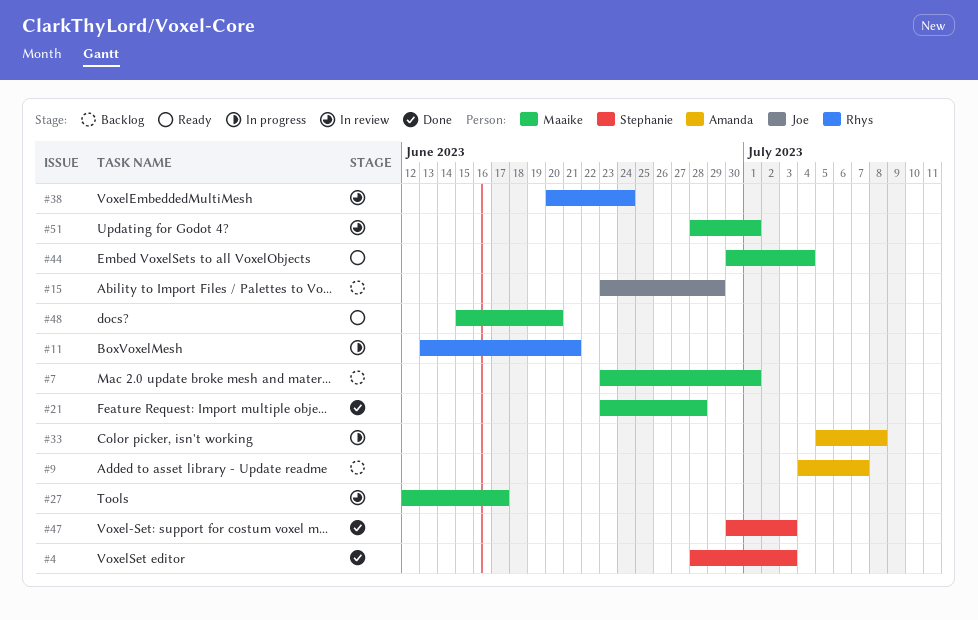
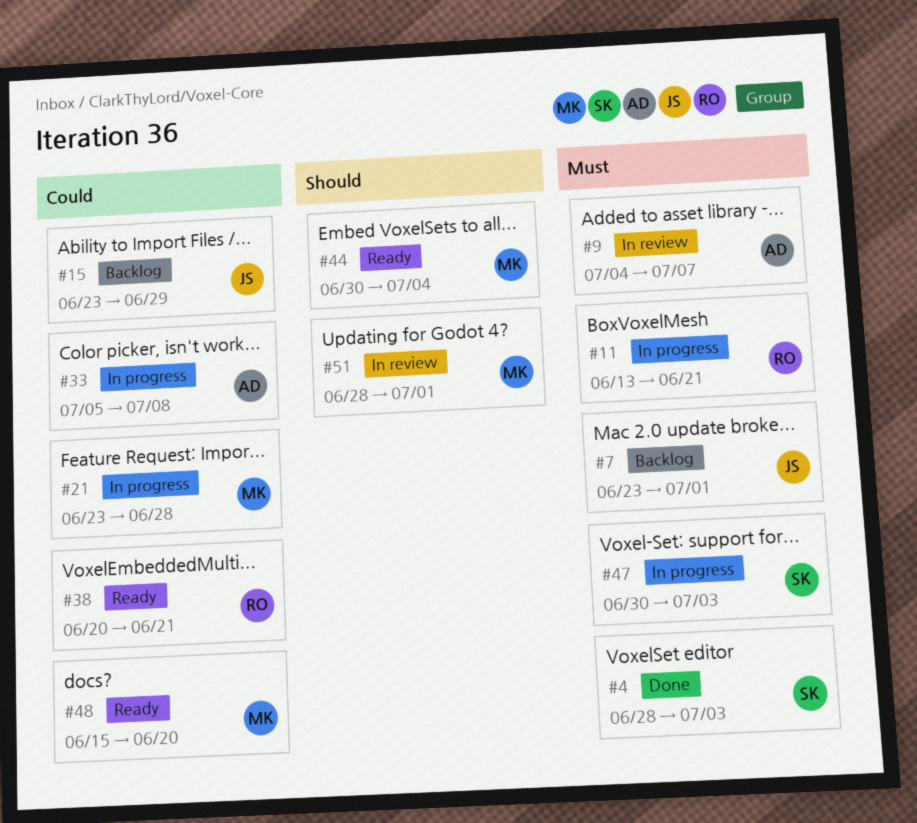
#7, owner: Maaike -> Joe
#9, status: Backlog -> In review
#21, status: Done -> In progress
#27: present -> none
#38, status: In review -> Ready
#38, due: Jun 24 -> Jun 21
#47, status: Done -> In progress

